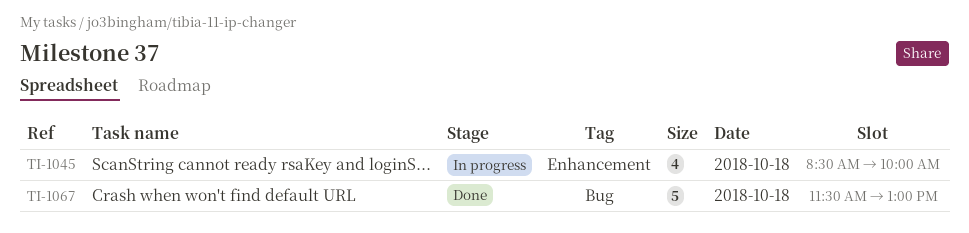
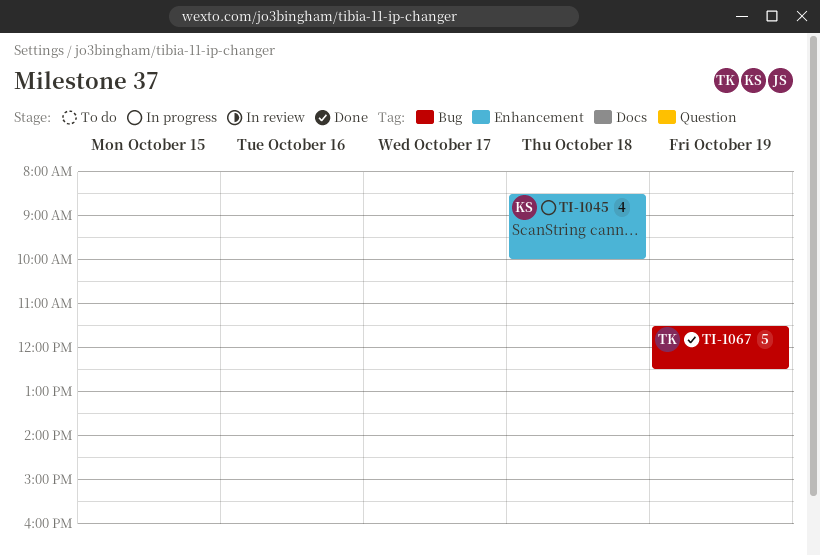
TI-1067, day: Oct 18 -> Oct 19
TI-1067, ends: 13:00 -> 12:30

